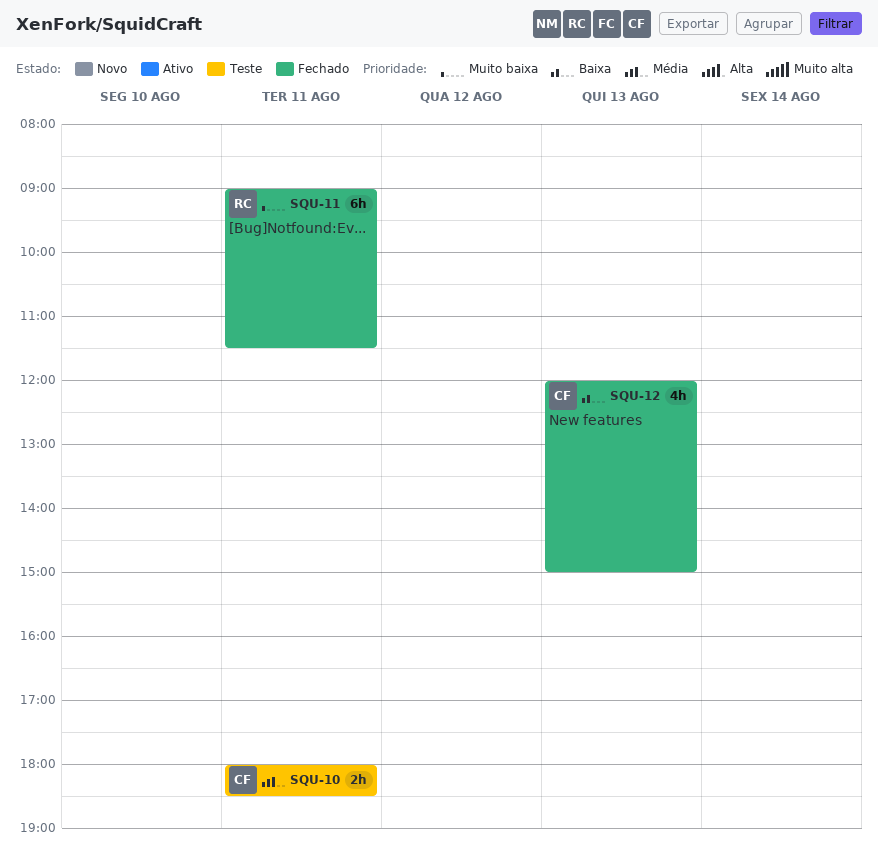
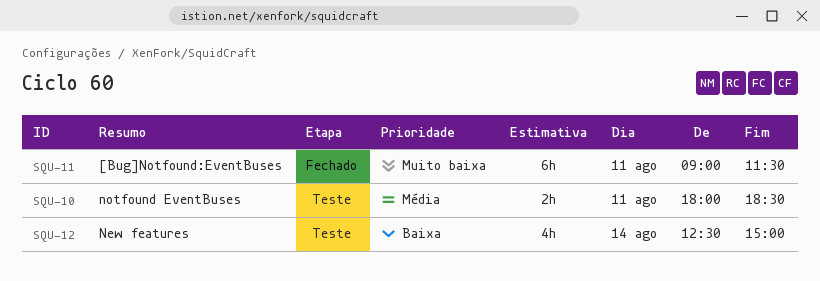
SQU-12, status: Fechado -> Teste
SQU-12, day: Aug 13 -> Aug 14
SQU-12, begins: 12:00 -> 12:30

